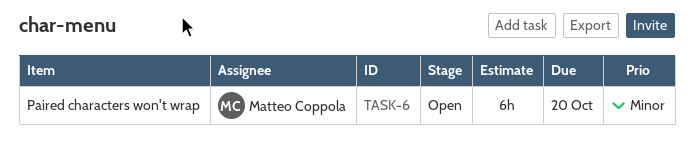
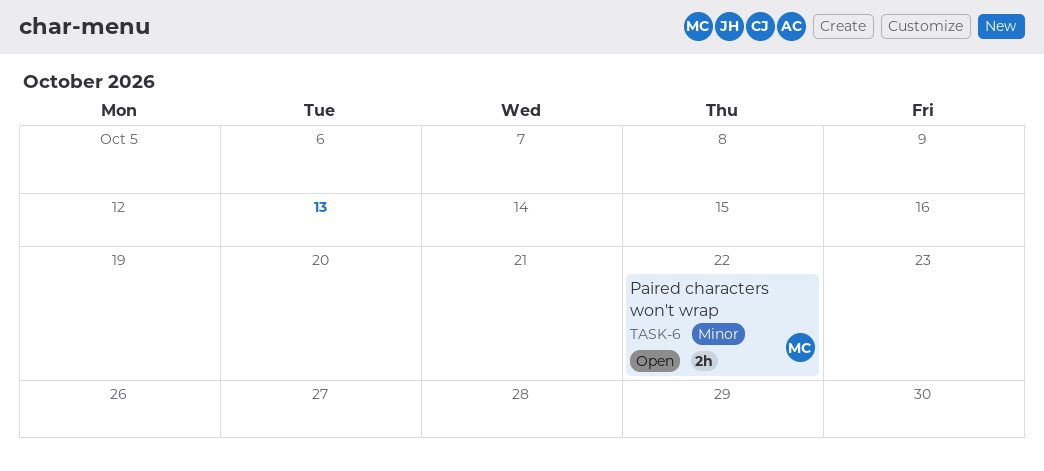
TASK-6, estimate: 6h -> 2h
TASK-6, due: Oct 20 -> Oct 22

